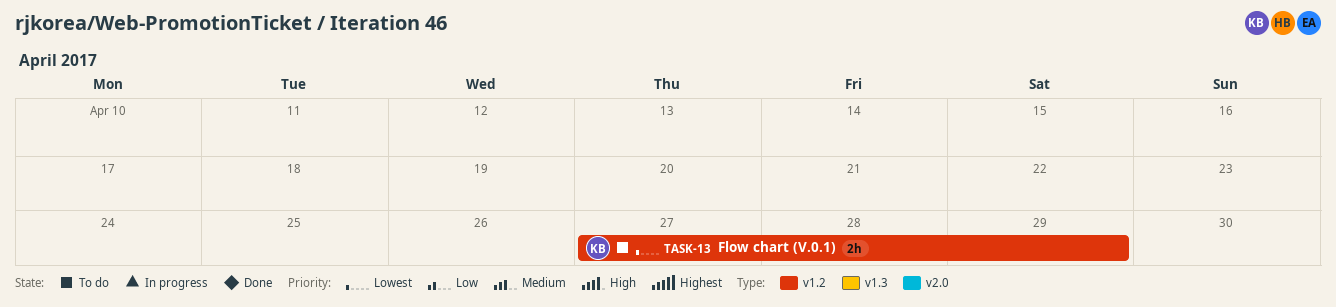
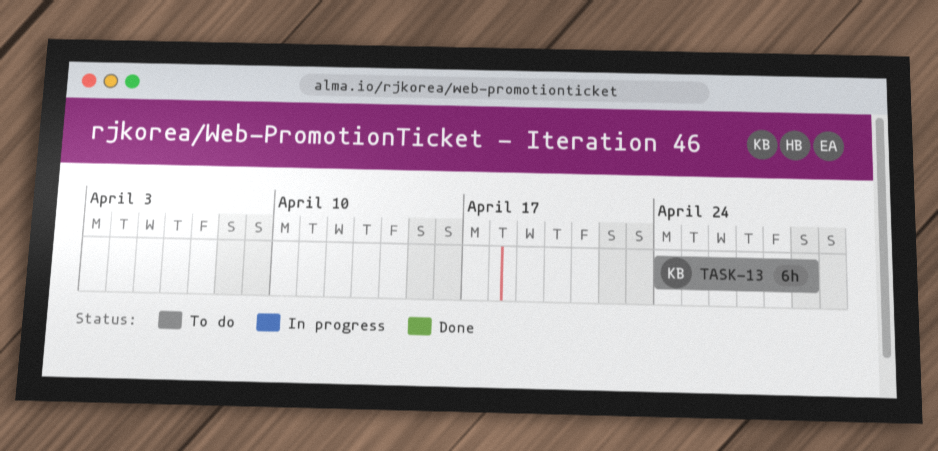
TASK-13, estimate: 2h -> 6h
TASK-13, start: Apr 27 -> Apr 24

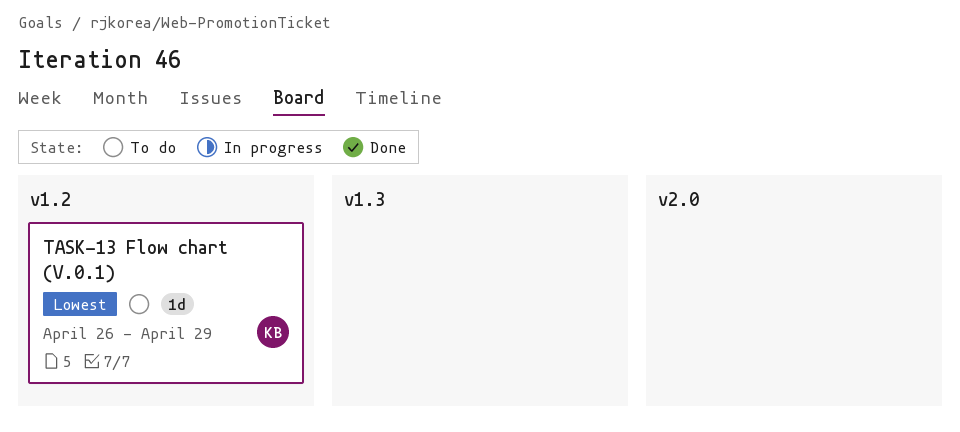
TASK-13, estimate: 6h -> 1d
TASK-13, start: Apr 24 -> Apr 26

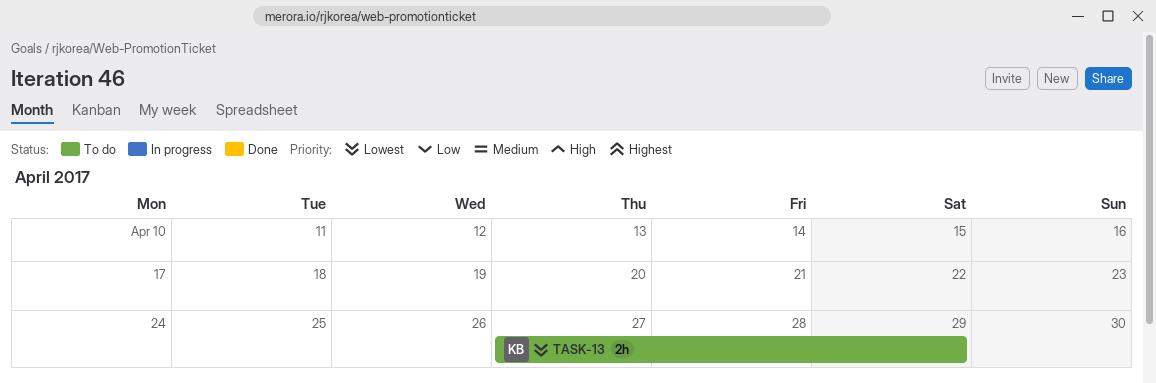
TASK-13, estimate: 1d -> 2h
TASK-13, start: Apr 26 -> Apr 27

